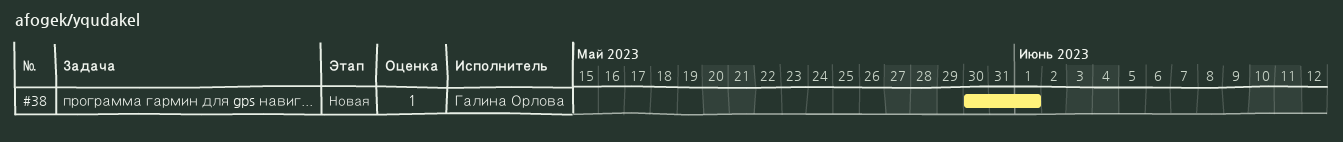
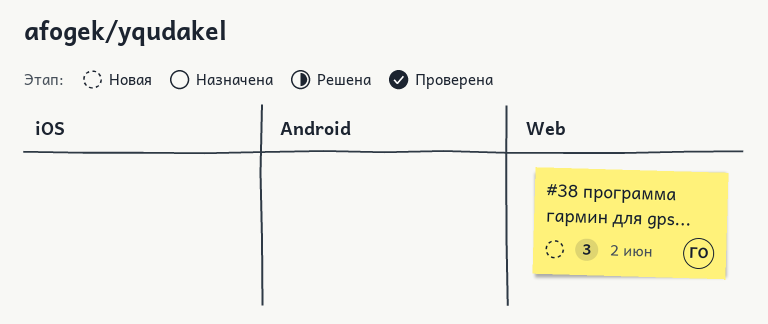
#38, estimate: 1 -> 3
#38, due: Jun 1 -> Jun 2

